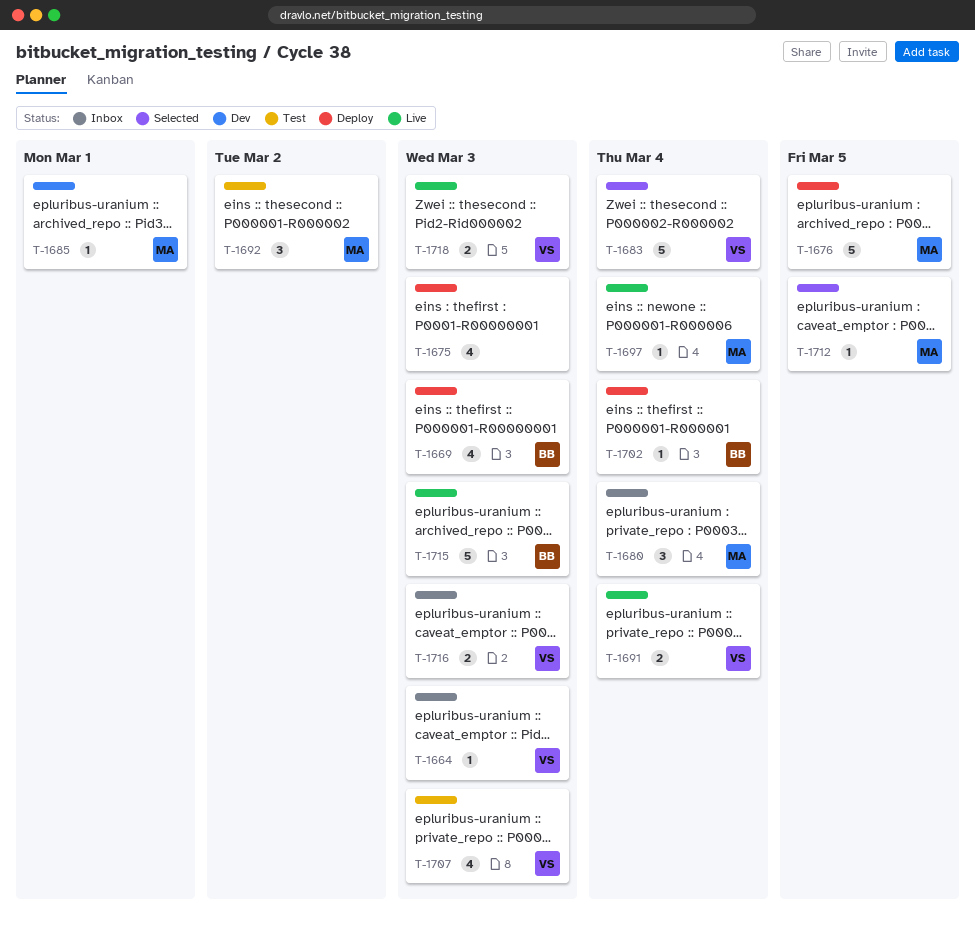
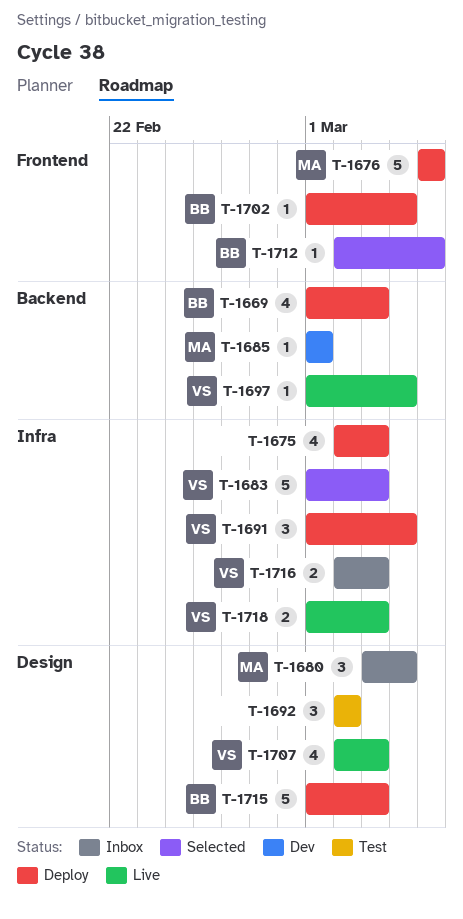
T-1664: present -> none
T-1683, due: Mar 4 -> Mar 3
T-1691, status: Live -> Deploy
T-1691, estimate: 2 -> 3
T-1692, owner: MA -> none
T-1697, owner: MA -> VS
T-1707, status: Test -> Live
T-1712, owner: MA -> BB
T-1715, status: Live -> Deploy

